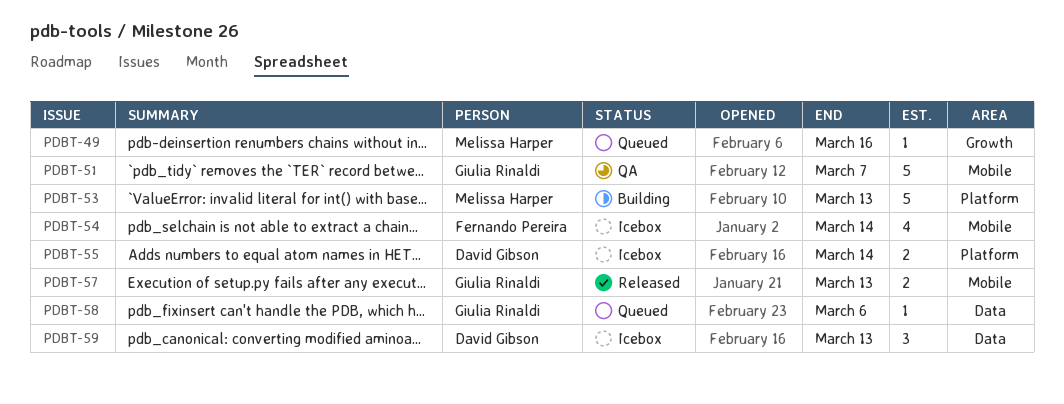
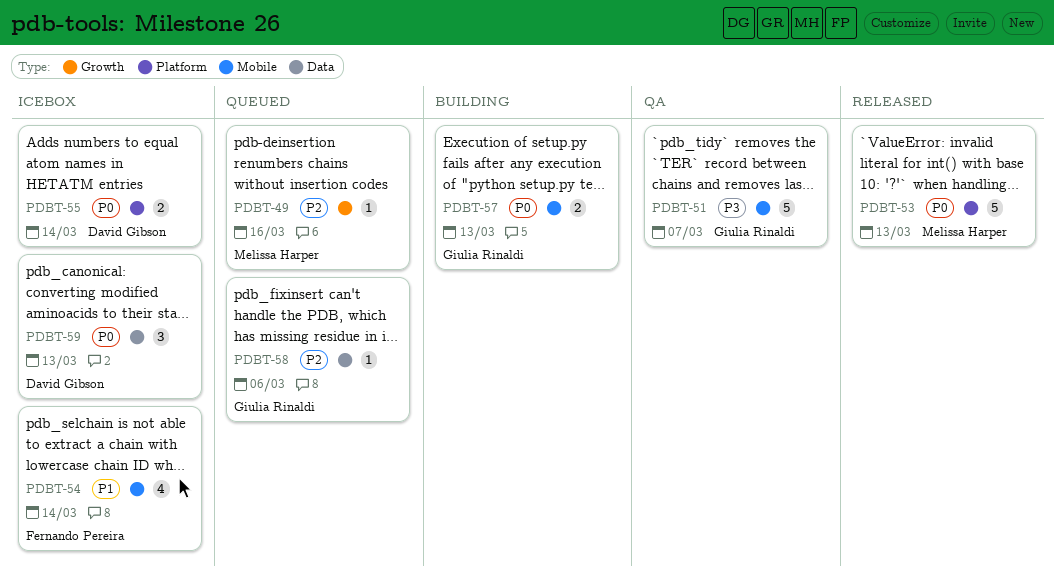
PDBT-53, status: Building -> Released
PDBT-57, status: Released -> Building

